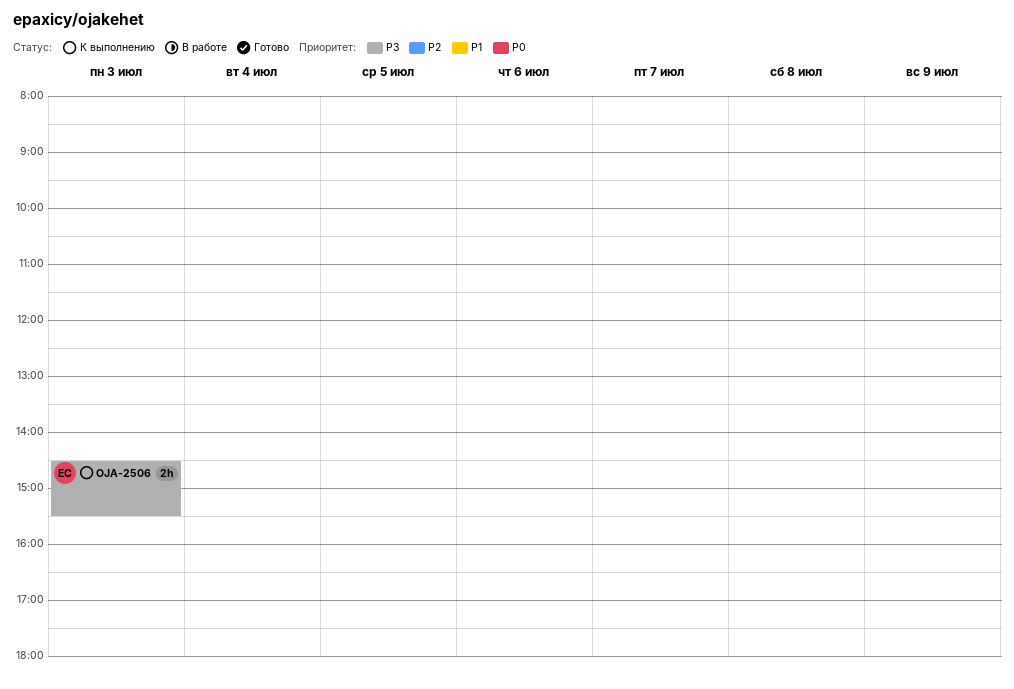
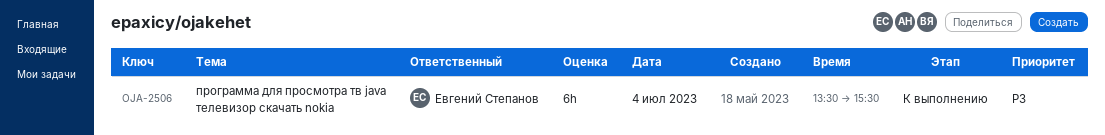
OJA-2506, estimate: 2h -> 6h
OJA-2506, day: Jul 3 -> Jul 4
OJA-2506, begins: 14:30 -> 13:30

